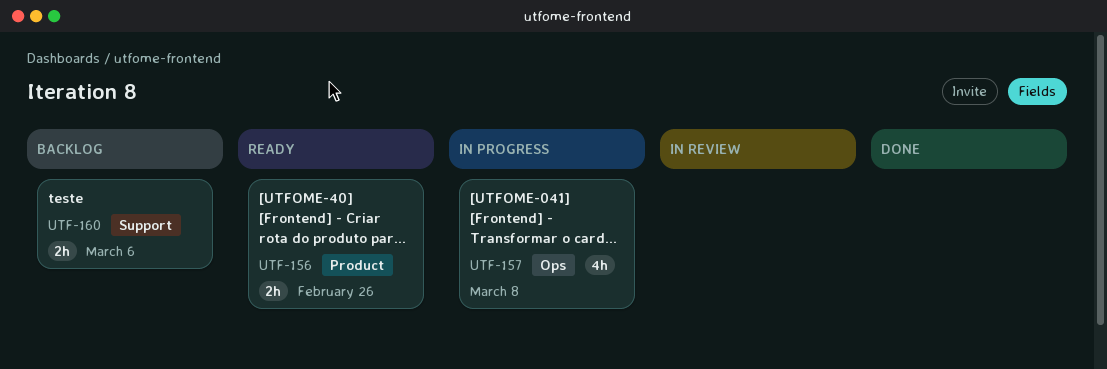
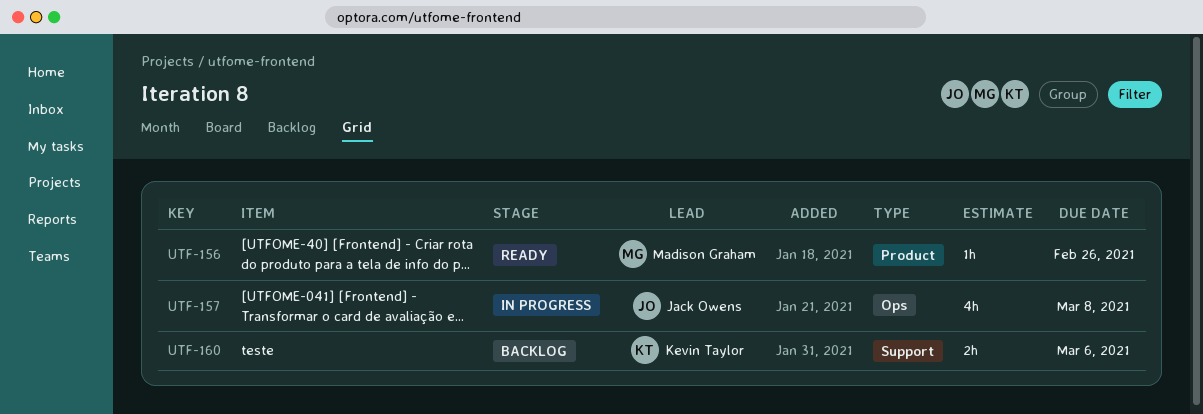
UTF-156, estimate: 2h -> 1h

